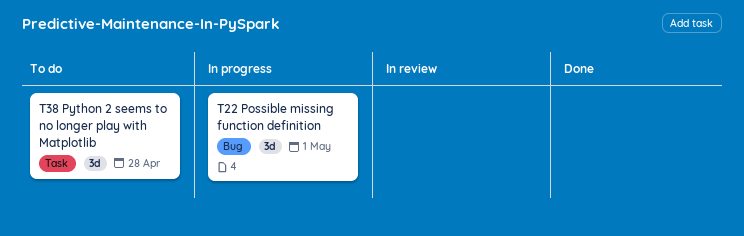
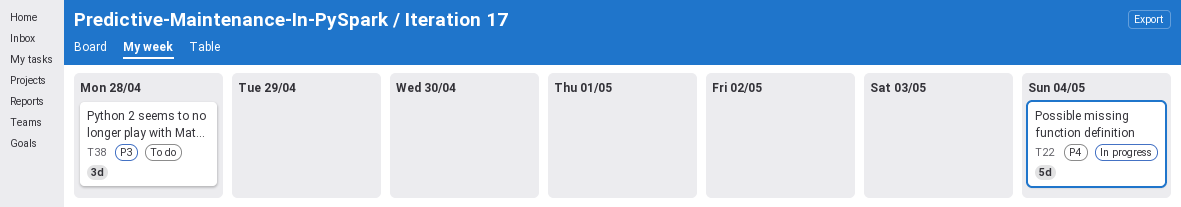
T22, estimate: 3d -> 5d
T22, due: May 1 -> May 4

